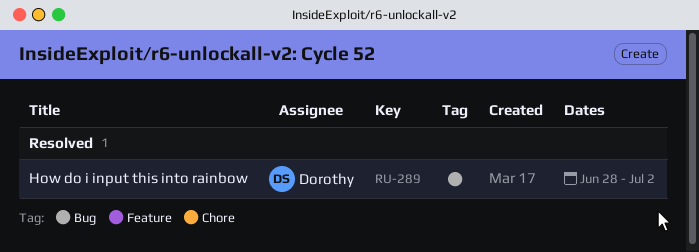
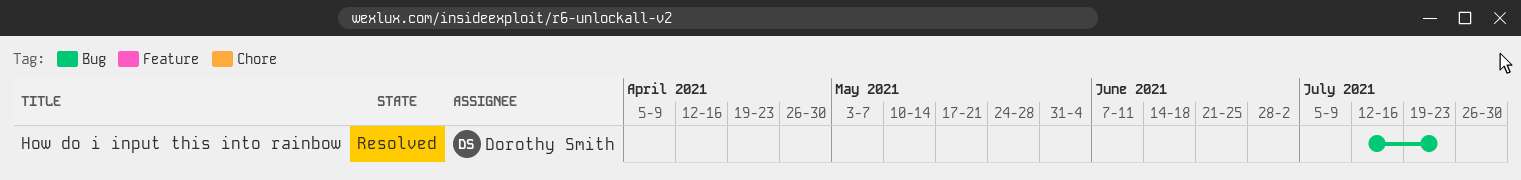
How do i input this into rainbow, start: Jun 28 -> Jul 12
How do i input this into rainbow, due: Jul 2 -> Jul 23

